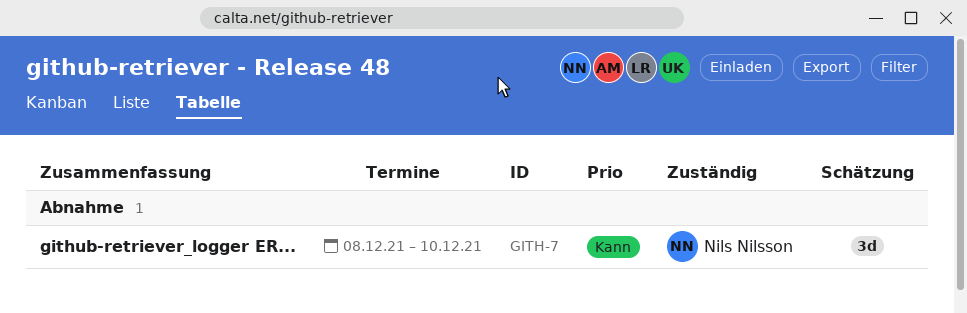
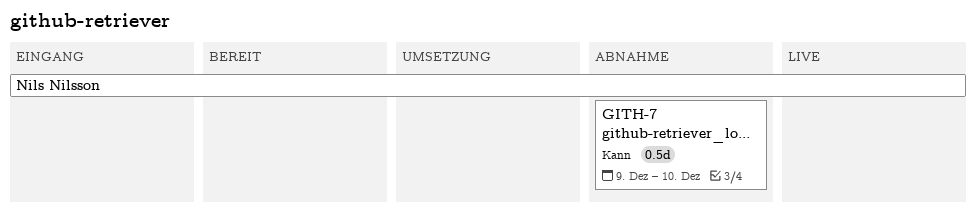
GITH-7, estimate: 3d -> 0.5d
GITH-7, start: Dec 8 -> Dec 9

